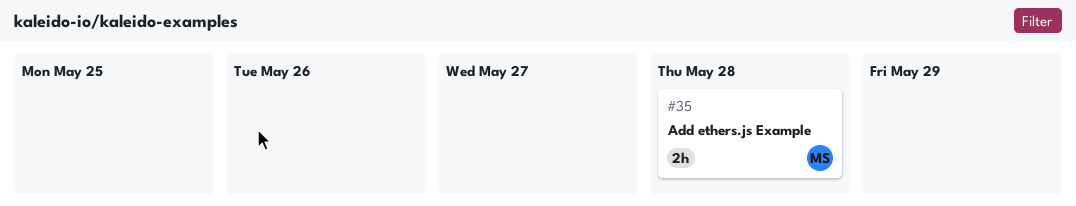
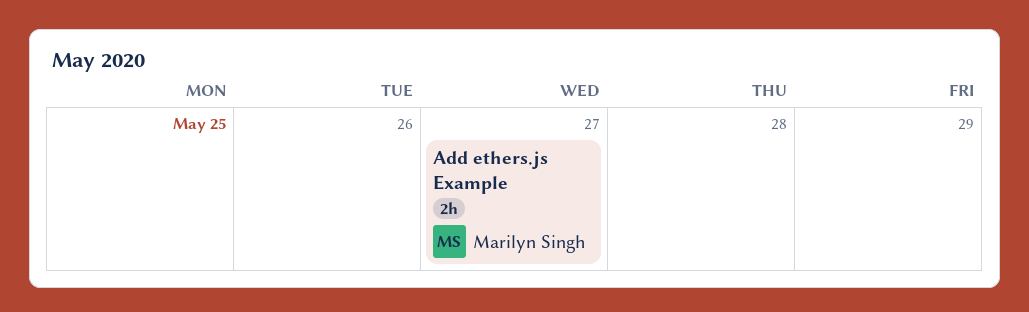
Add ethers.js Example, due: May 28 -> May 27

